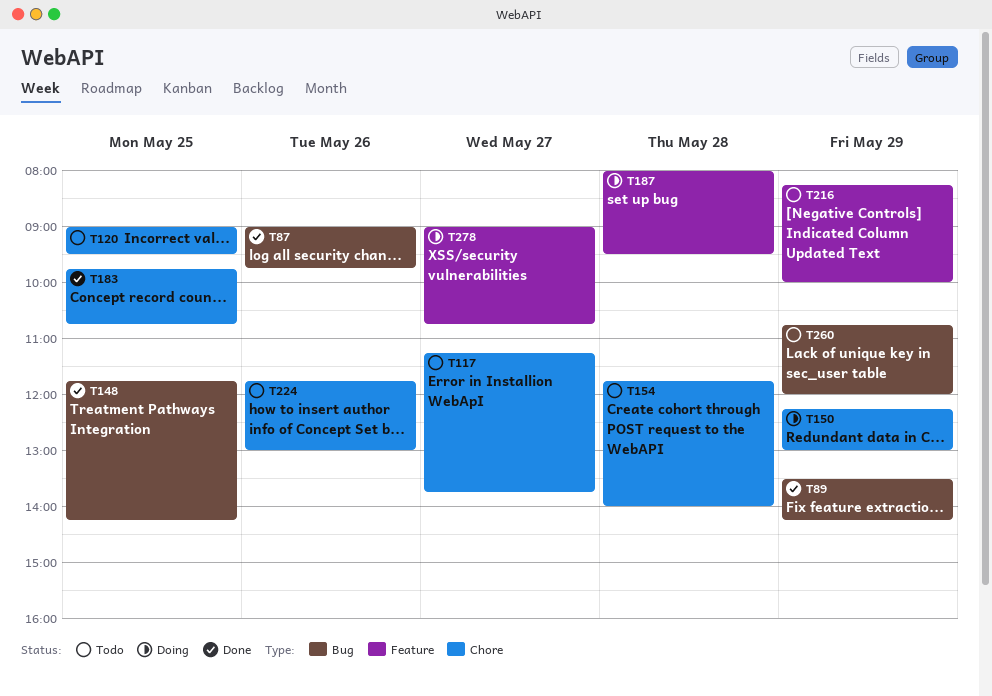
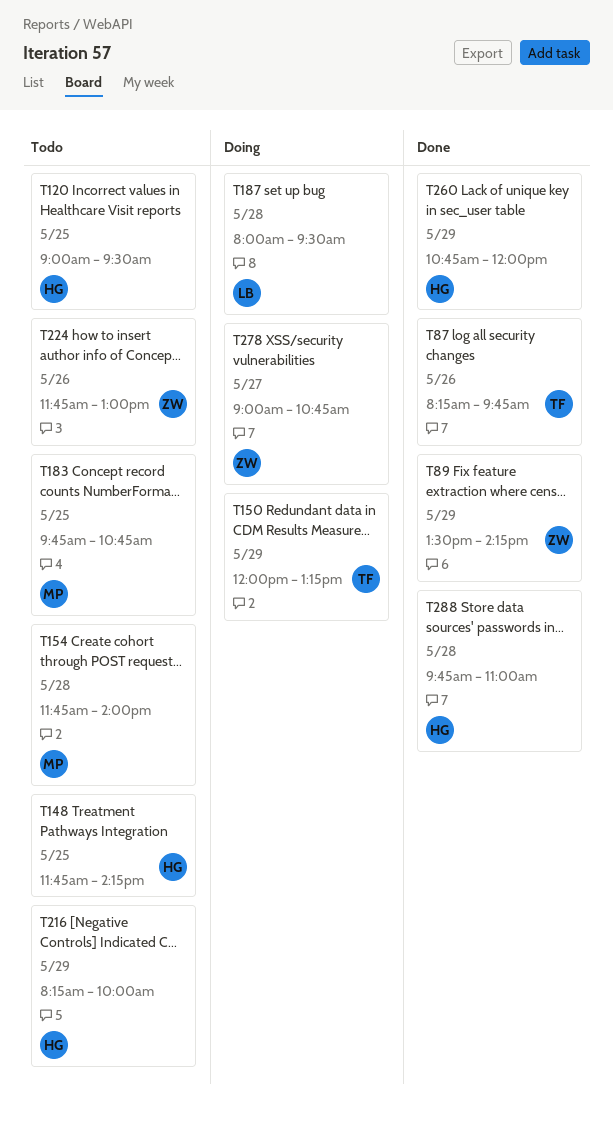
T87, begins: 09:00 -> 08:15
T117: present -> none
T148, status: Done -> Todo
T150, begins: 12:15 -> 12:00
T150, ends: 13:00 -> 13:15
T183, status: Done -> Todo
T260, status: Todo -> Done
T288: none -> present

